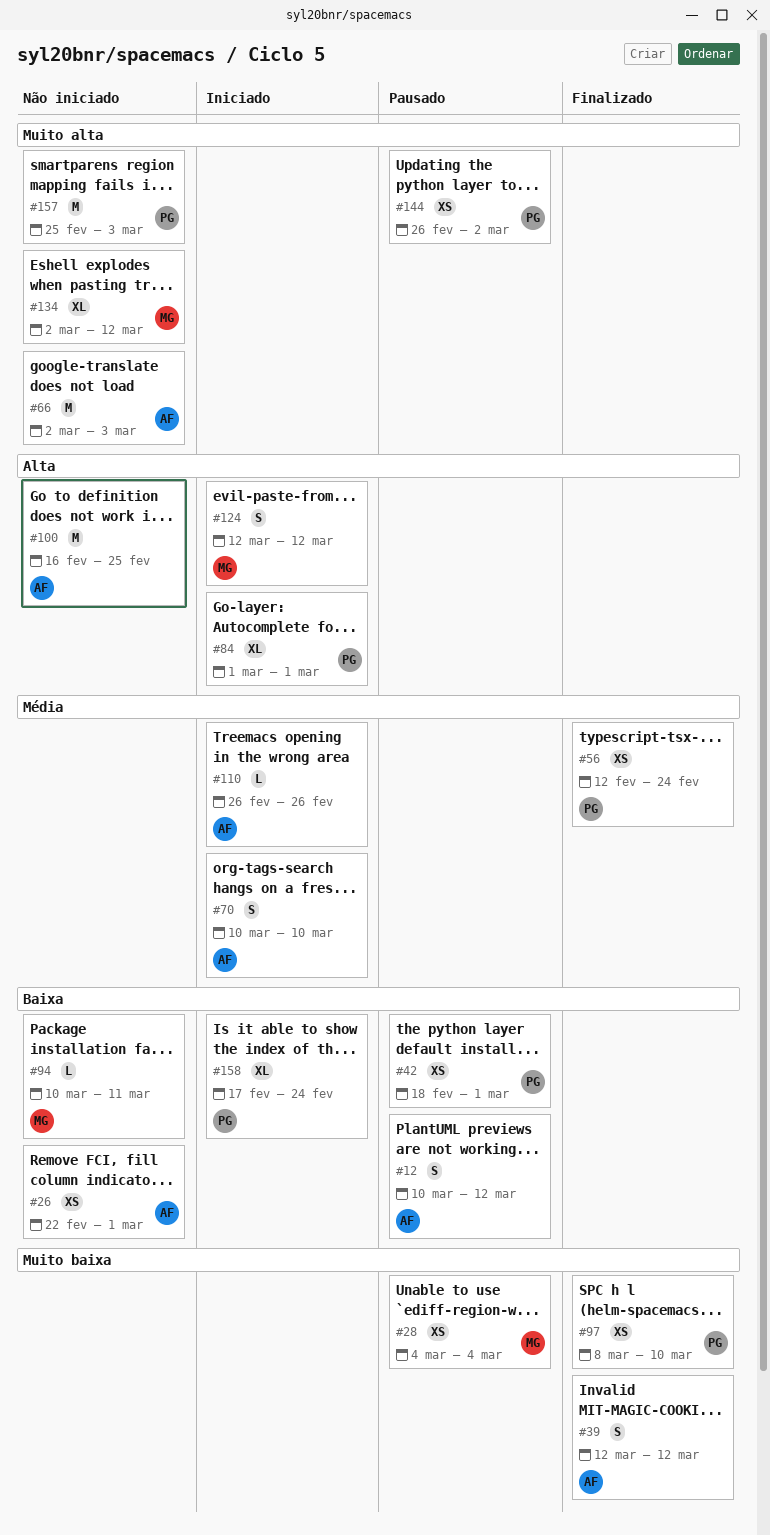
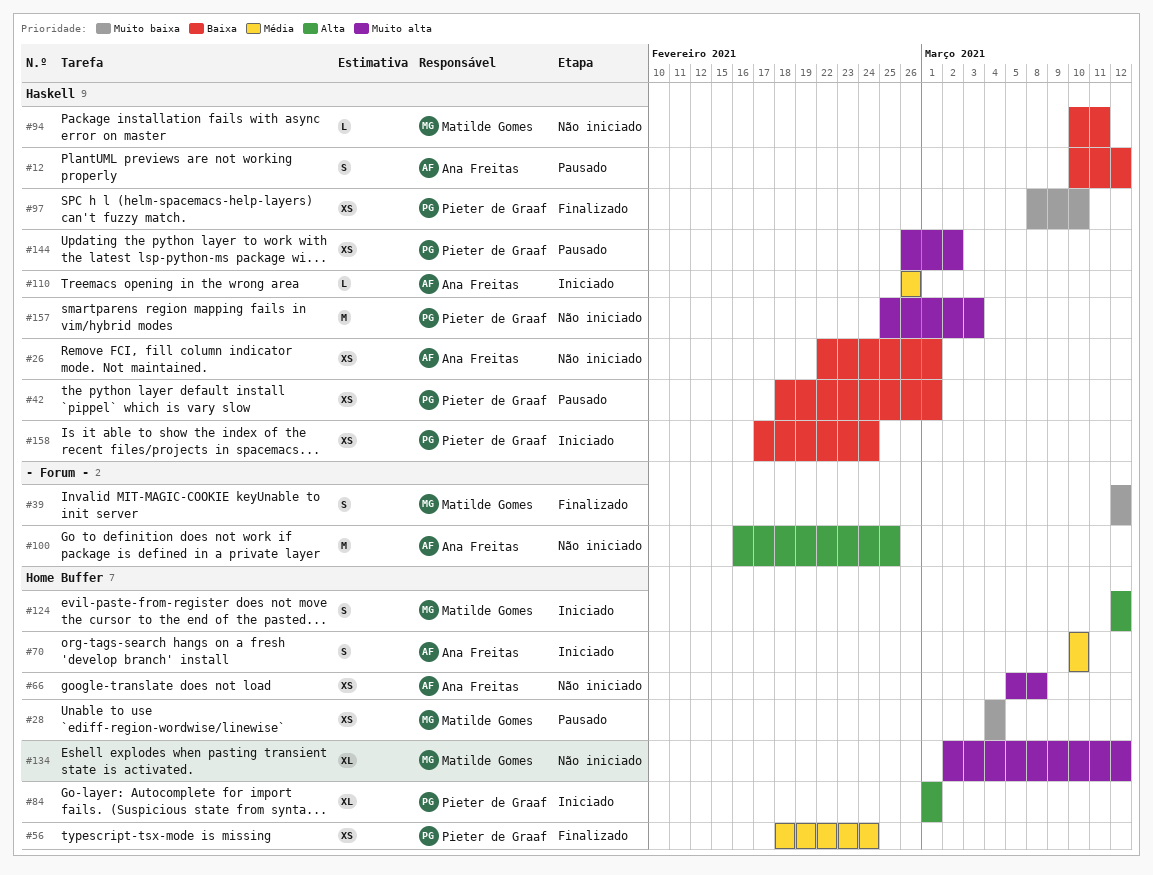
#39, owner: Ana Freitas -> Matilde Gomes
#56, start: Feb 12 -> Feb 18
#66, estimate: M -> XS
#66, start: Mar 2 -> Mar 5
#66, due: Mar 3 -> Mar 8
#158, estimate: XL -> XS

